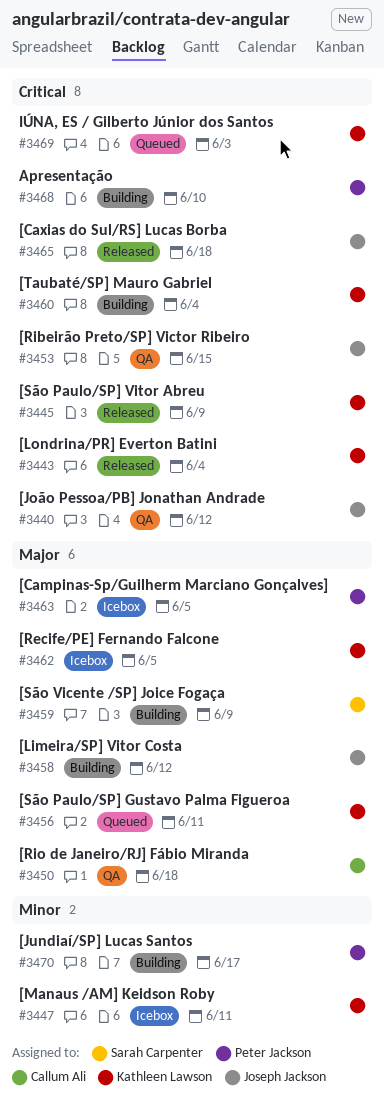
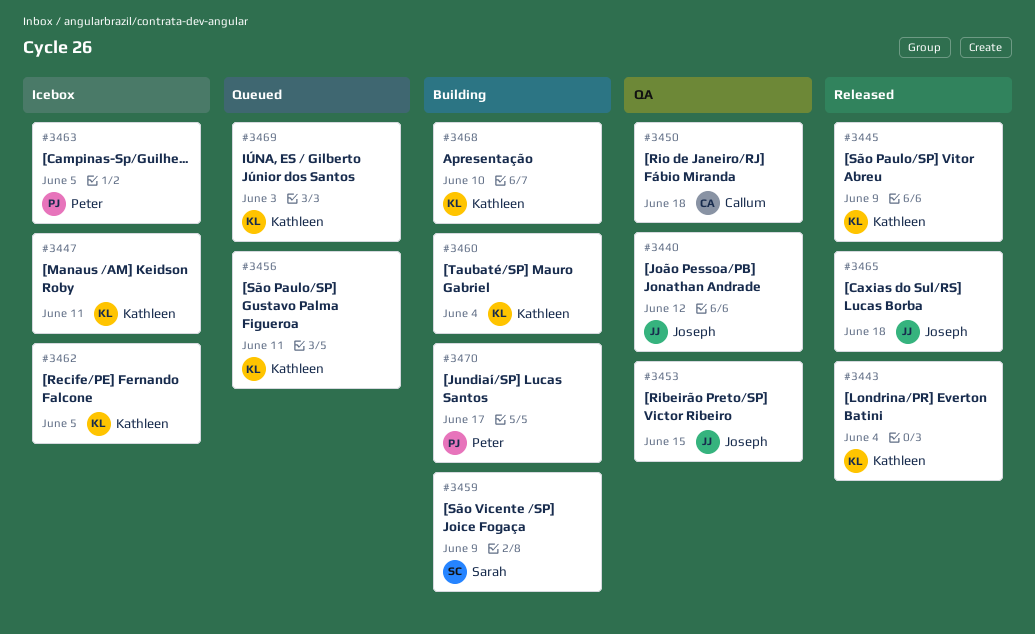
#3458: present -> none
#3468, owner: Peter Jackson -> Kathleen Lawson

